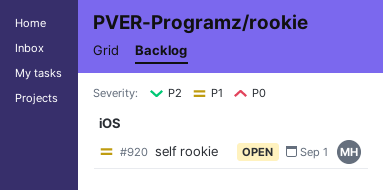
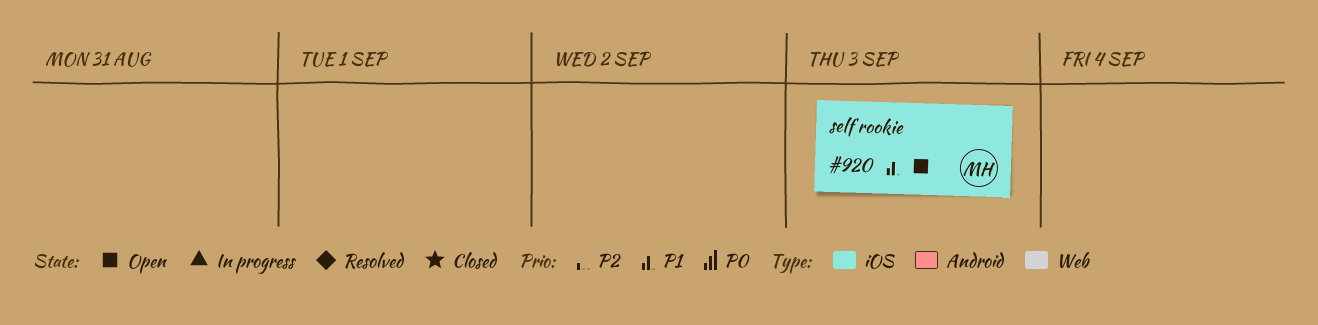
#920, due: Sep 1 -> Sep 3

